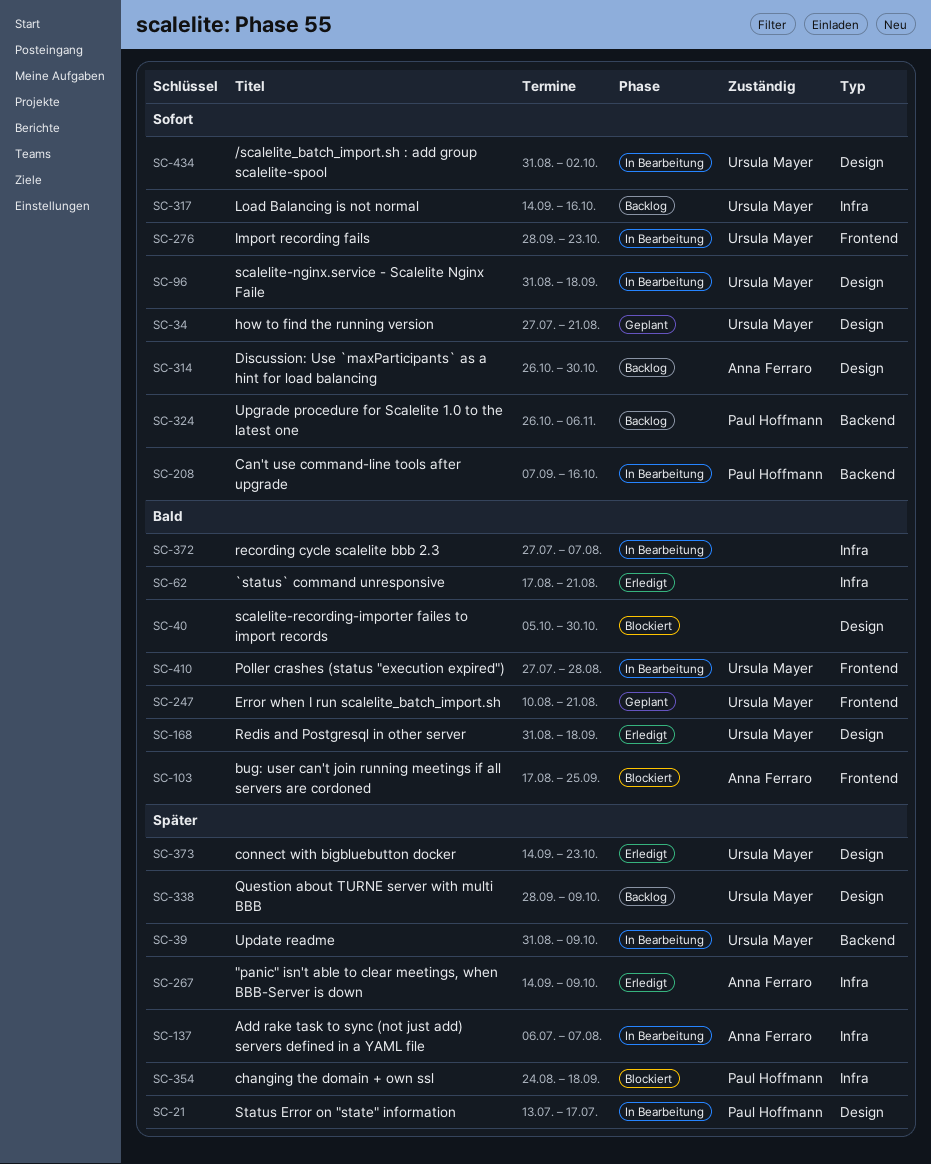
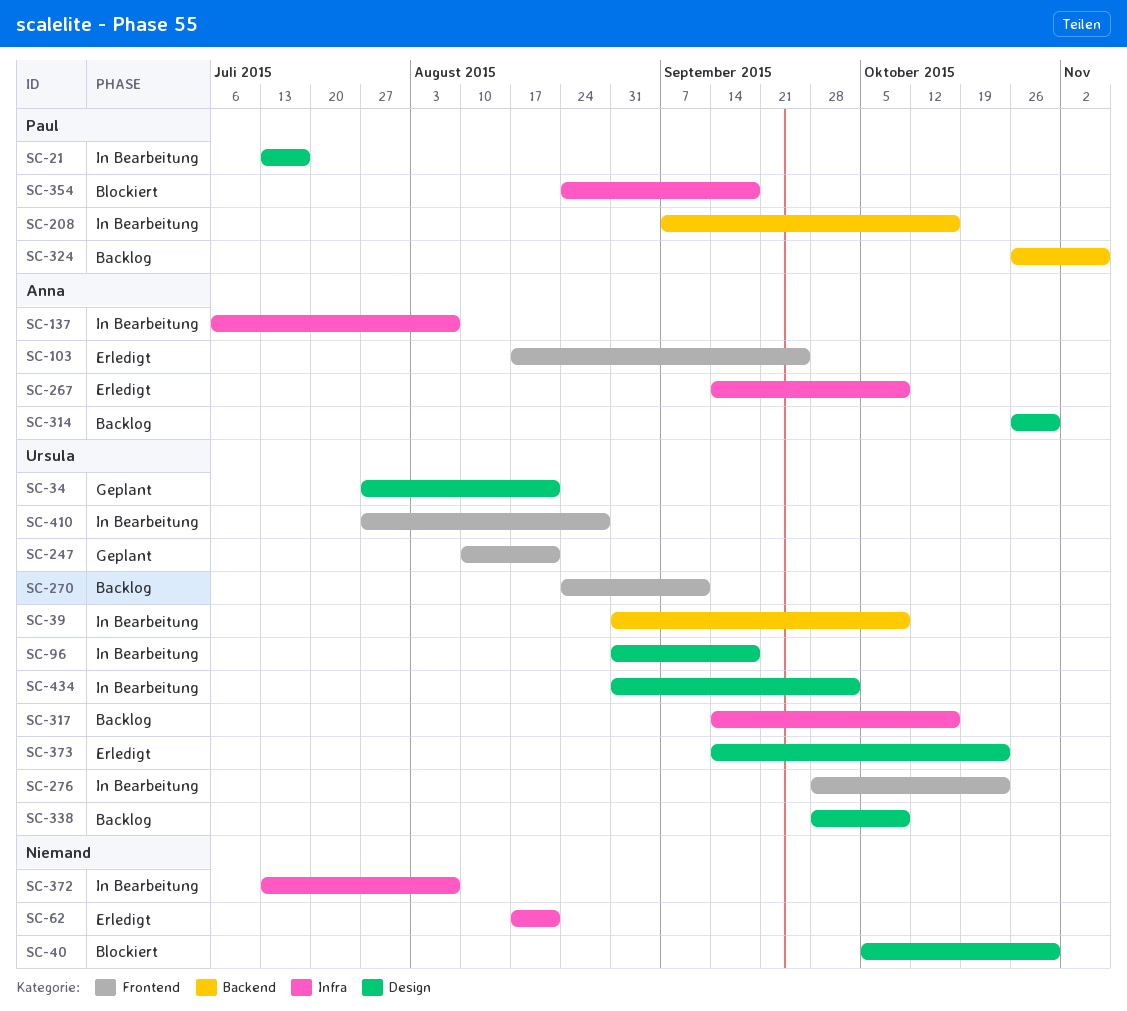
SC-103, status: Blockiert -> Erledigt
SC-168: present -> none
SC-270: none -> present
SC-372, start: Jul 27 -> Jul 13

